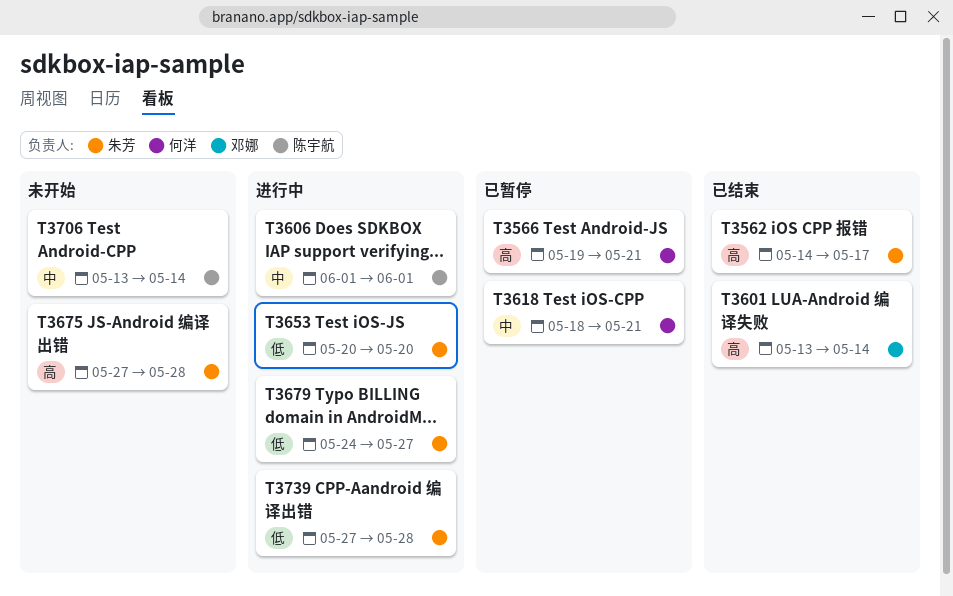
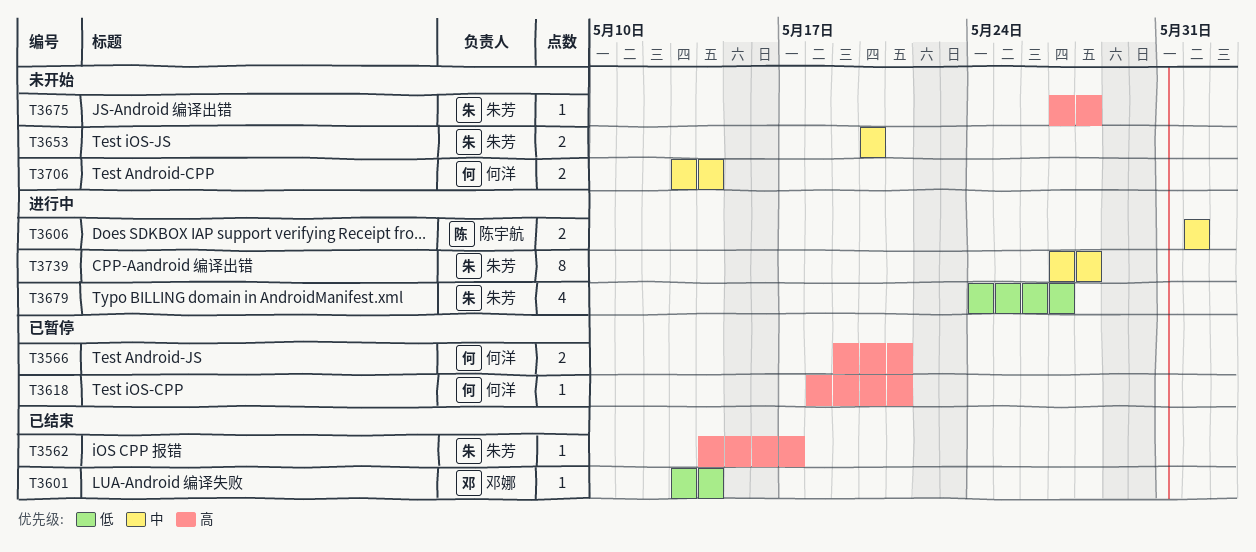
T3601, priority: 高 -> 低
T3618, priority: 中 -> 高
T3653, status: 进行中 -> 未开始
T3653, priority: 低 -> 中
T3706, owner: 陈宇航 -> 何洋
T3739, priority: 低 -> 中

